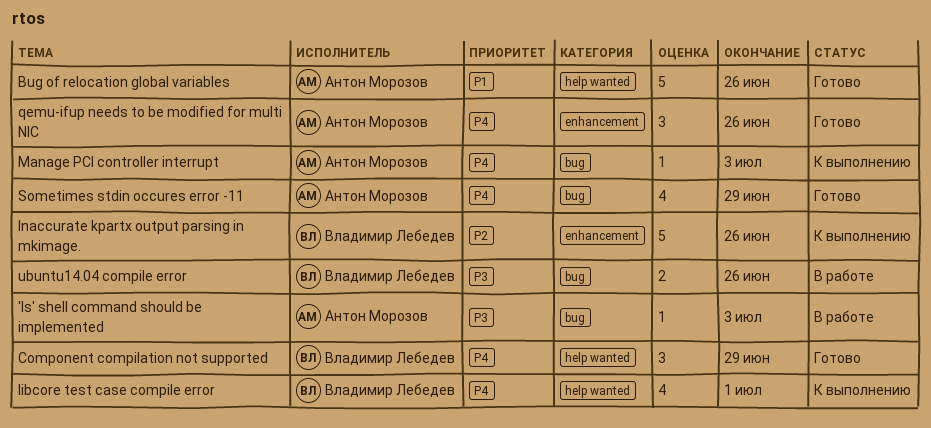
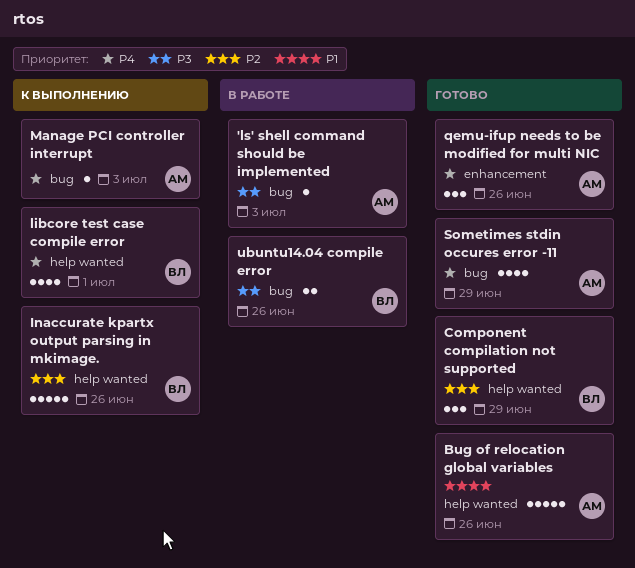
Component compilation not supported, priority: P4 -> P2
Inaccurate kpartx output parsing in mkimage., label: enhancement -> help wanted

